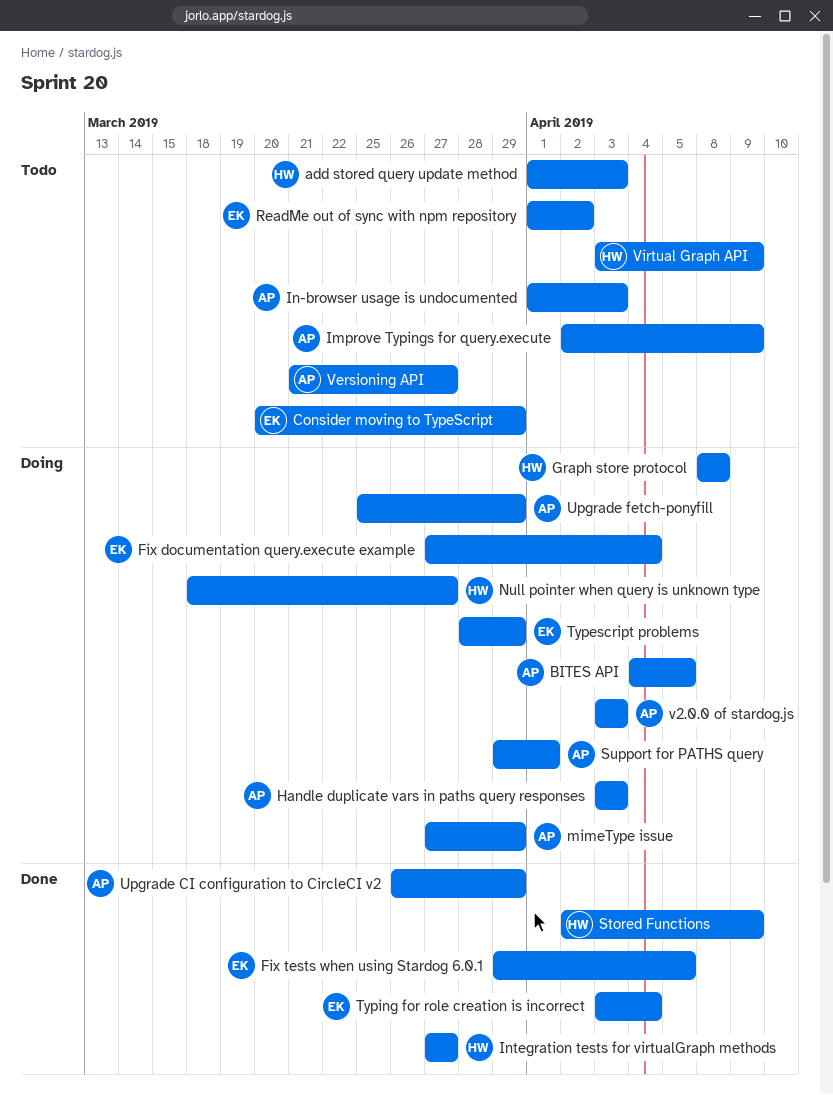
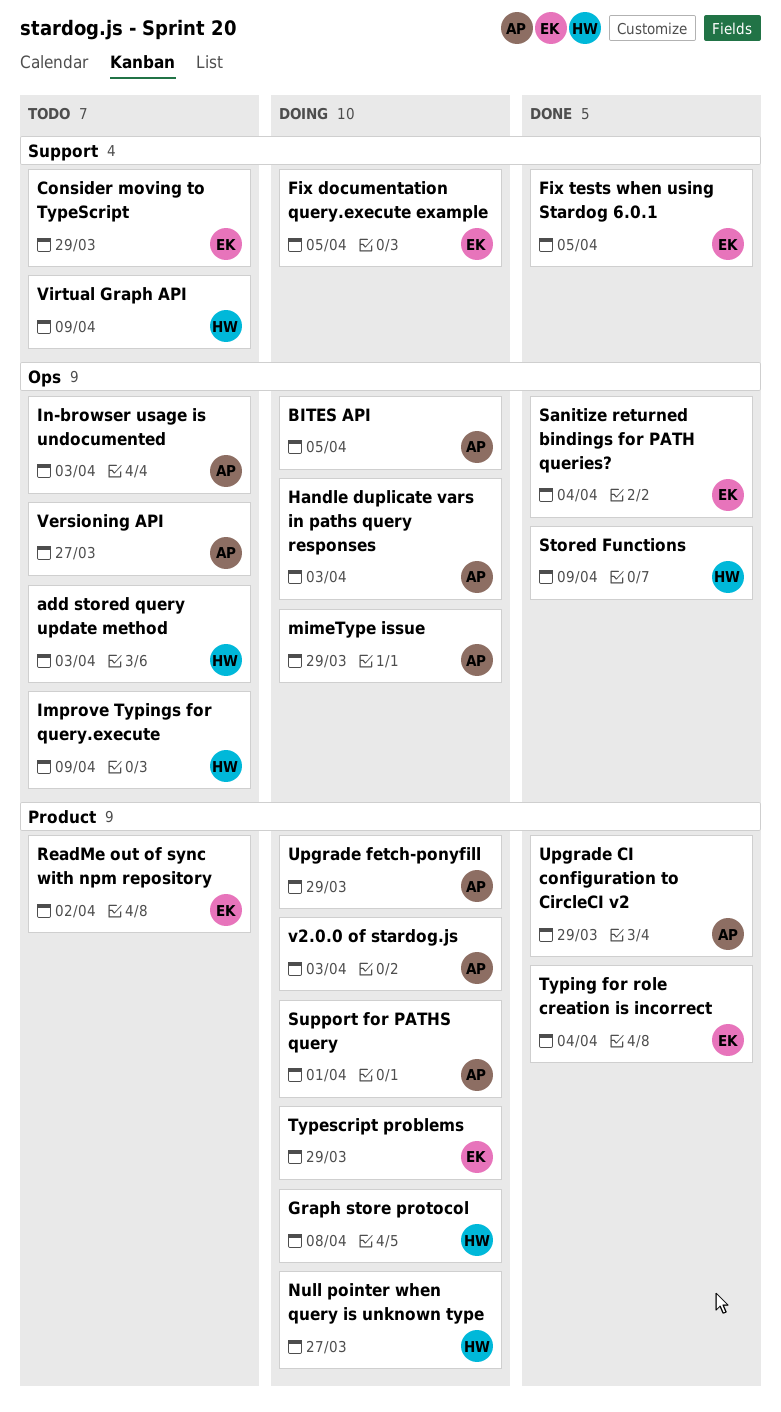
Fix documentation query.execute example, due: Apr 4 -> Apr 5
Improve Typings for query.execute, owner: AP -> HW
Integration tests for virtualGraph methods: present -> none
Sanitize returned bindings for PATH queries?: none -> present

